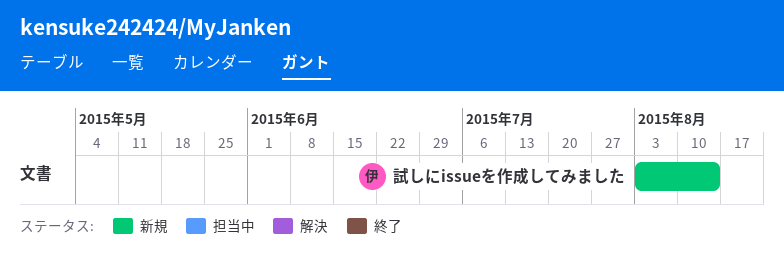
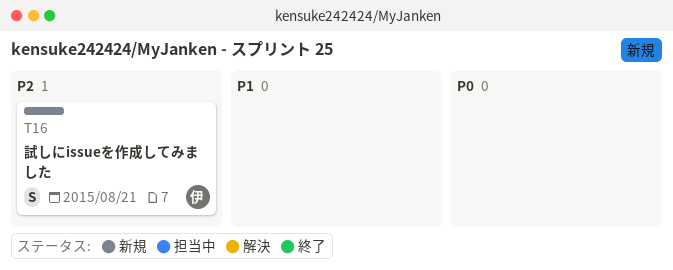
試しにissueを作成してみました, due: Aug 14 -> Aug 21

